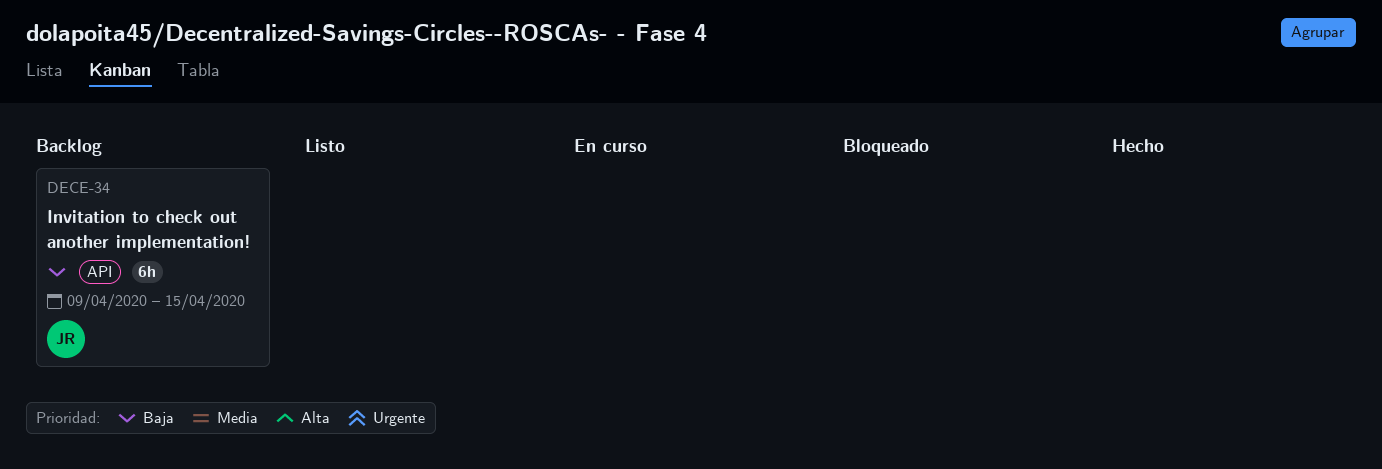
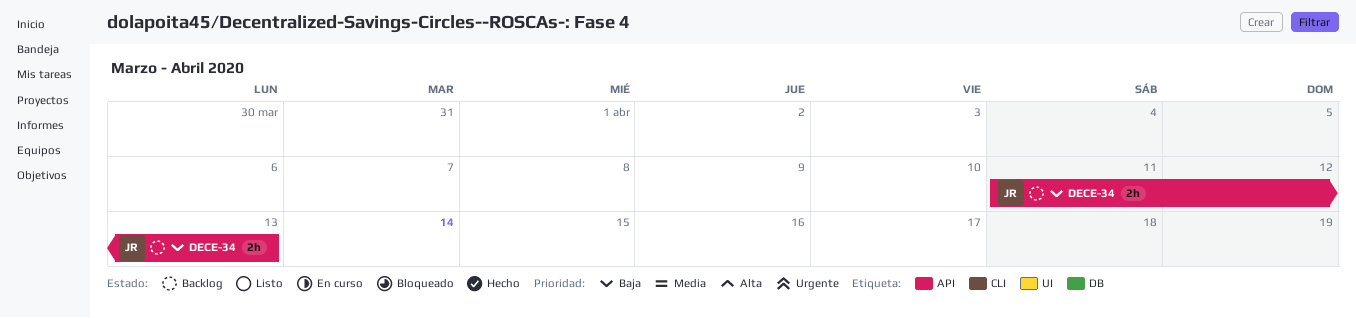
DECE-34, estimate: 6h -> 2h
DECE-34, start: Apr 9 -> Apr 11
DECE-34, due: Apr 15 -> Apr 13

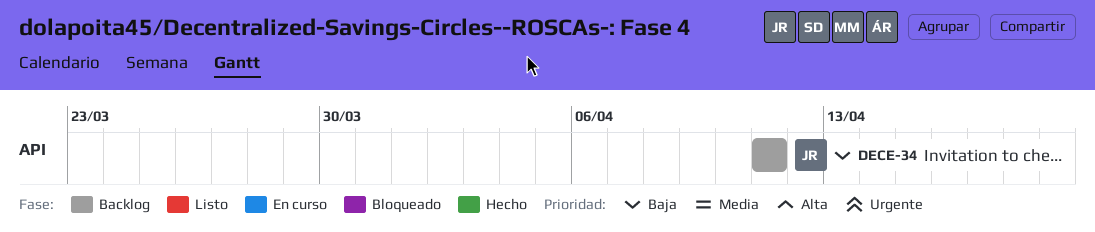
DECE-34, due: Apr 13 -> Apr 11

